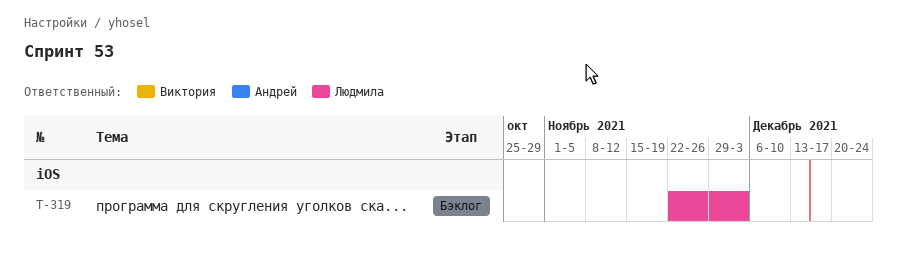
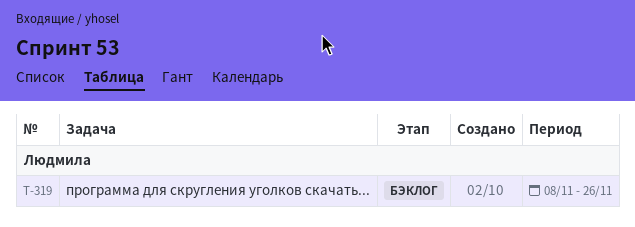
T-319, start: Nov 22 -> Nov 8
T-319, due: Dec 3 -> Nov 26

